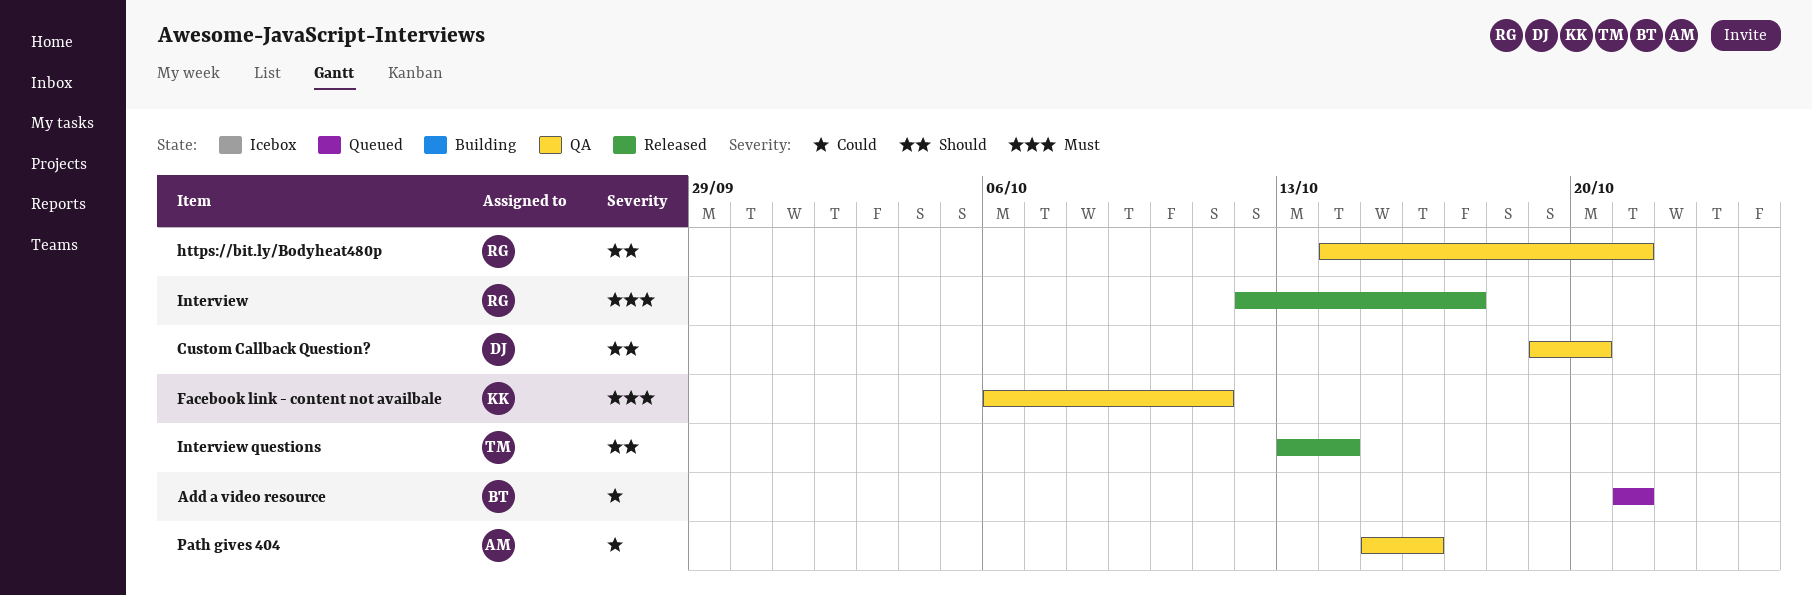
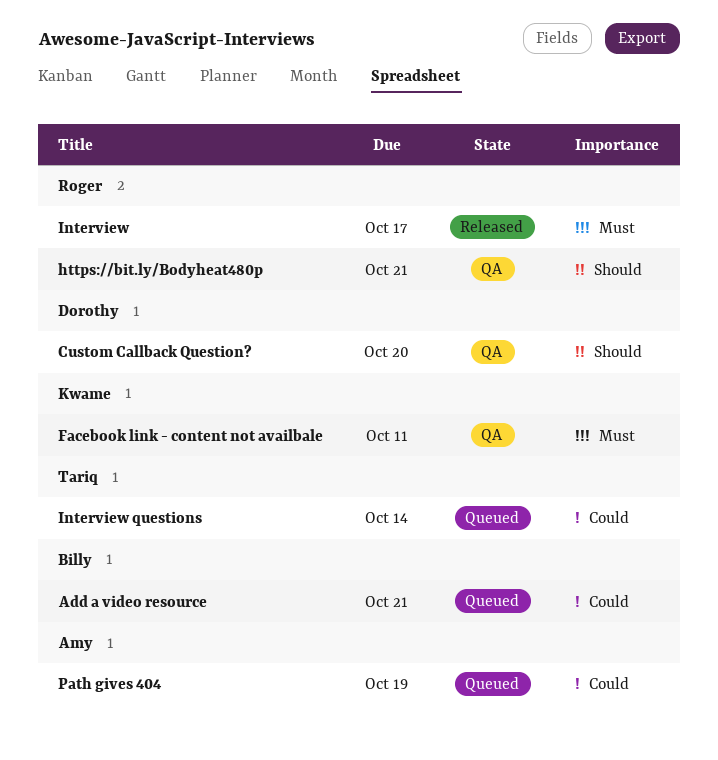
Interview questions, status: Released -> Queued
Interview questions, priority: Should -> Could
Path gives 404, status: QA -> Queued
Path gives 404, due: Oct 16 -> Oct 19

